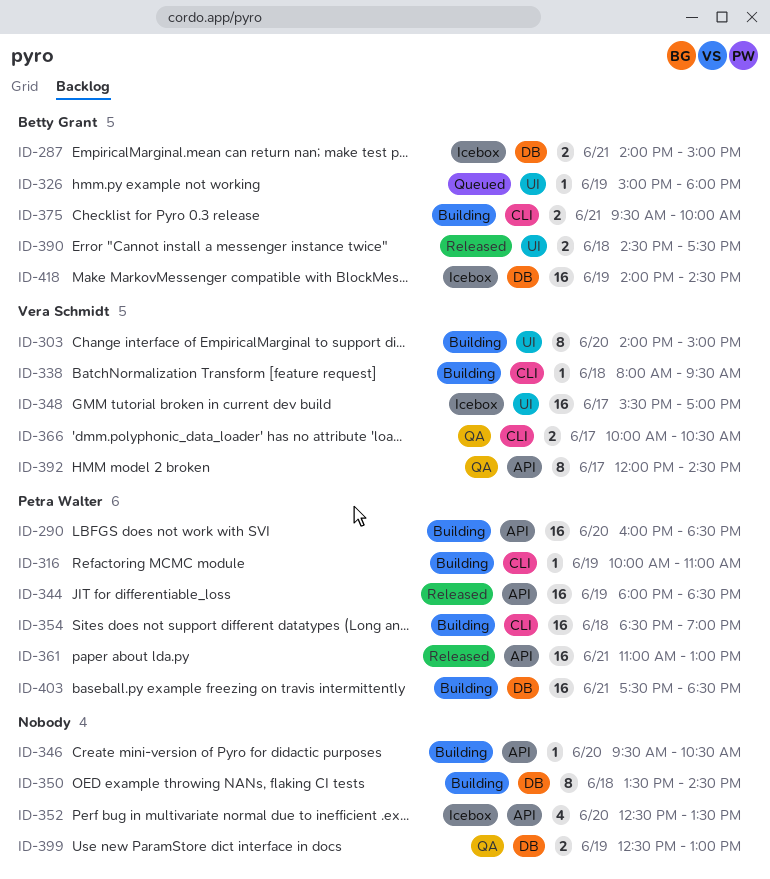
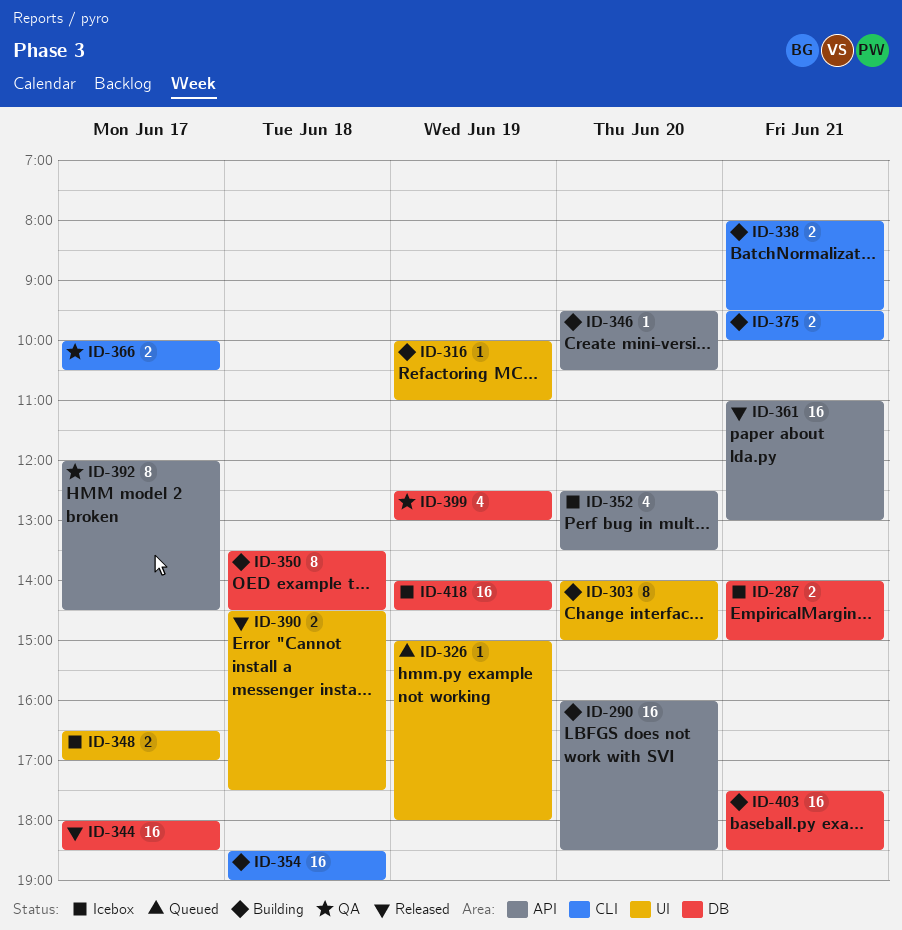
ID-316, label: CLI -> UI
ID-338, estimate: 1 -> 2
ID-338, day: Jun 18 -> Jun 21
ID-344, label: API -> DB
ID-344, day: Jun 19 -> Jun 17
ID-348, estimate: 16 -> 2
ID-348, begins: 15:30 -> 16:30
ID-399, estimate: 2 -> 4

